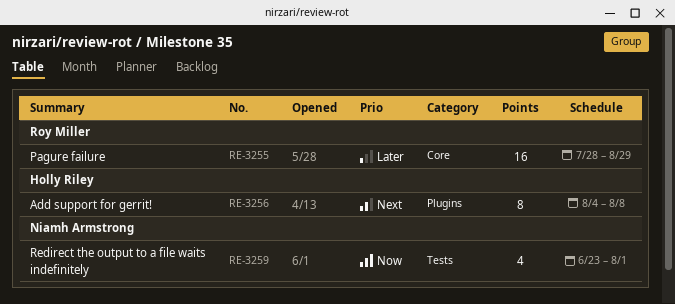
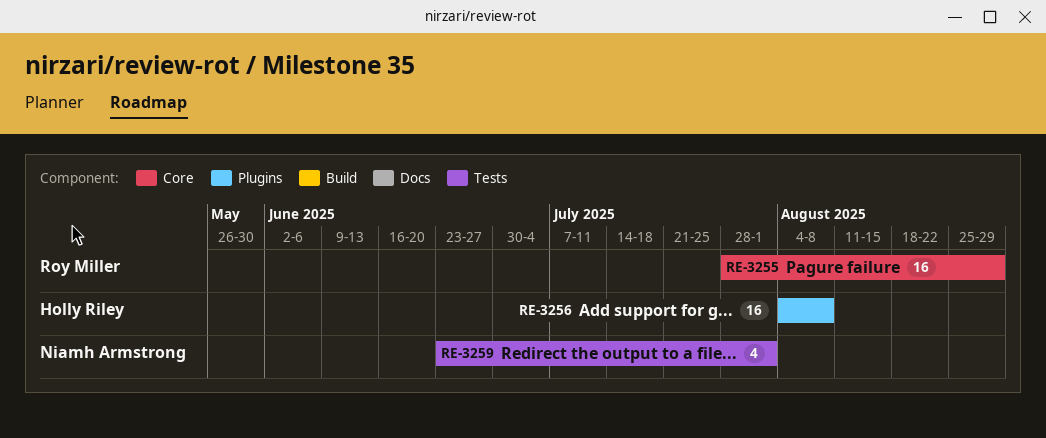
RE-3256, estimate: 8 -> 16

